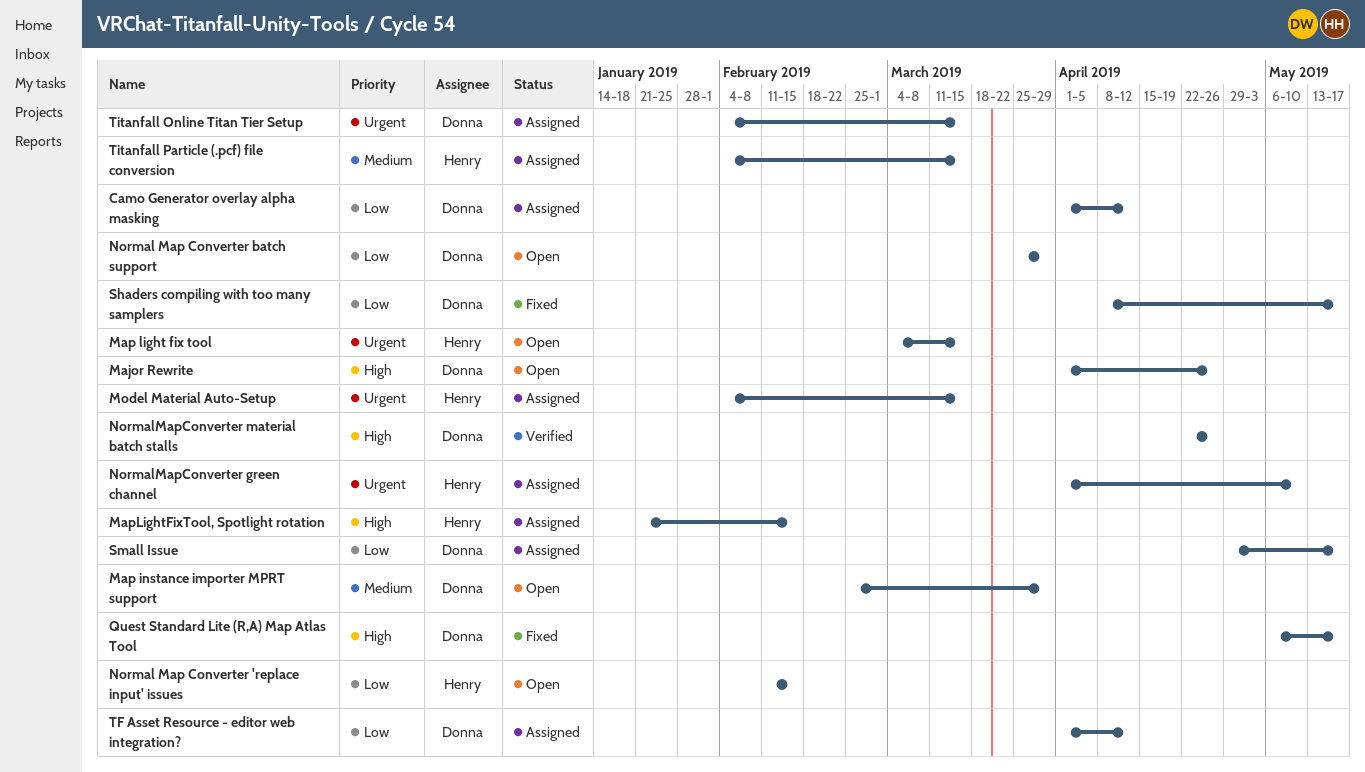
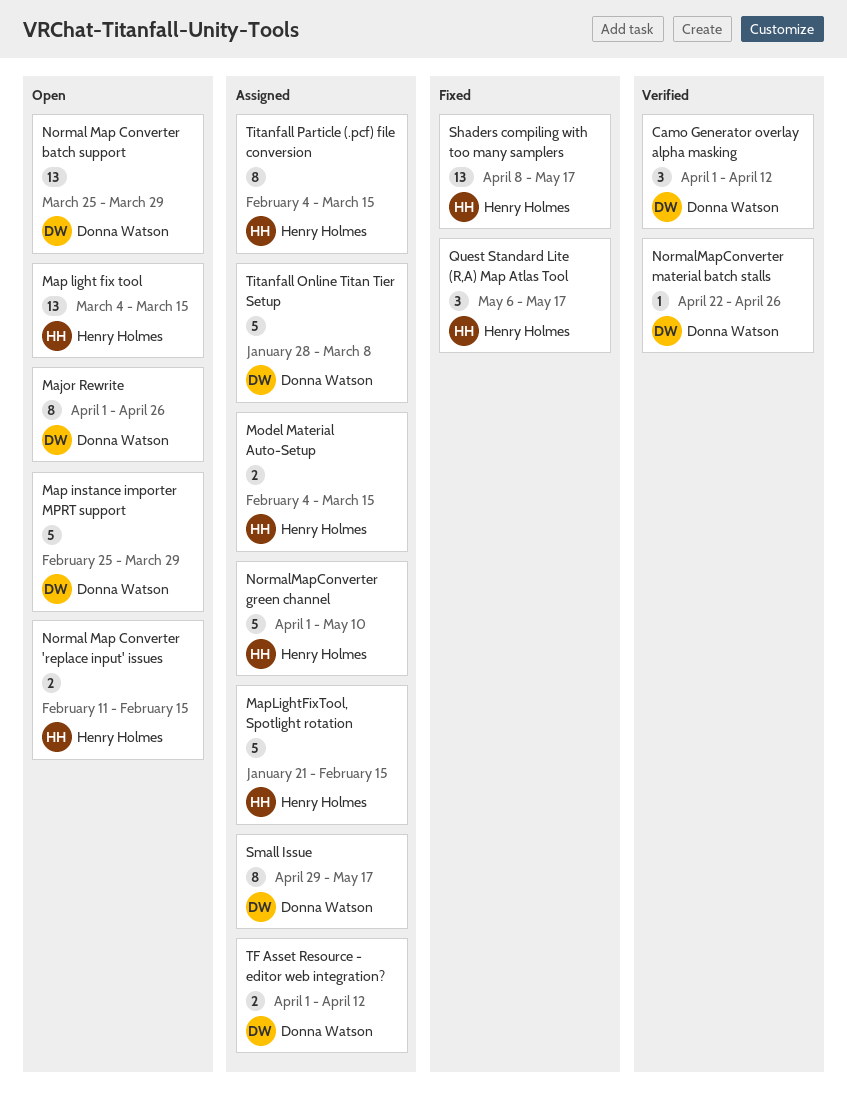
Camo Generator overlay alpha masking, status: Assigned -> Verified
Quest Standard Lite (R,A) Map Atlas Tool, owner: Donna Watson -> Henry Holmes
Shaders compiling with too many samplers, owner: Donna Watson -> Henry Holmes
Titanfall Online Titan Tier Setup, start: Feb 4 -> Jan 28
Titanfall Online Titan Tier Setup, due: Mar 15 -> Mar 8

